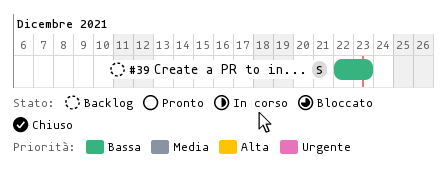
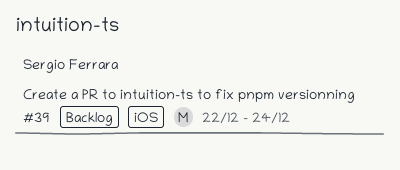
#39, estimate: S -> M
#39, due: Dec 23 -> Dec 24

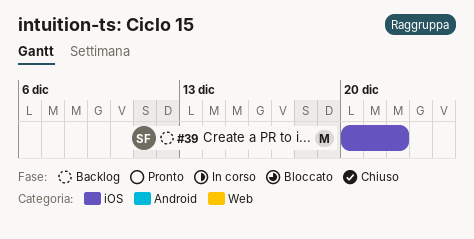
#39, start: Dec 22 -> Dec 20
#39, due: Dec 24 -> Dec 22

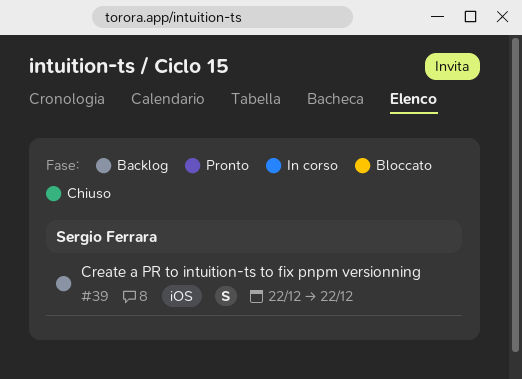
#39, estimate: M -> S
#39, start: Dec 20 -> Dec 22

